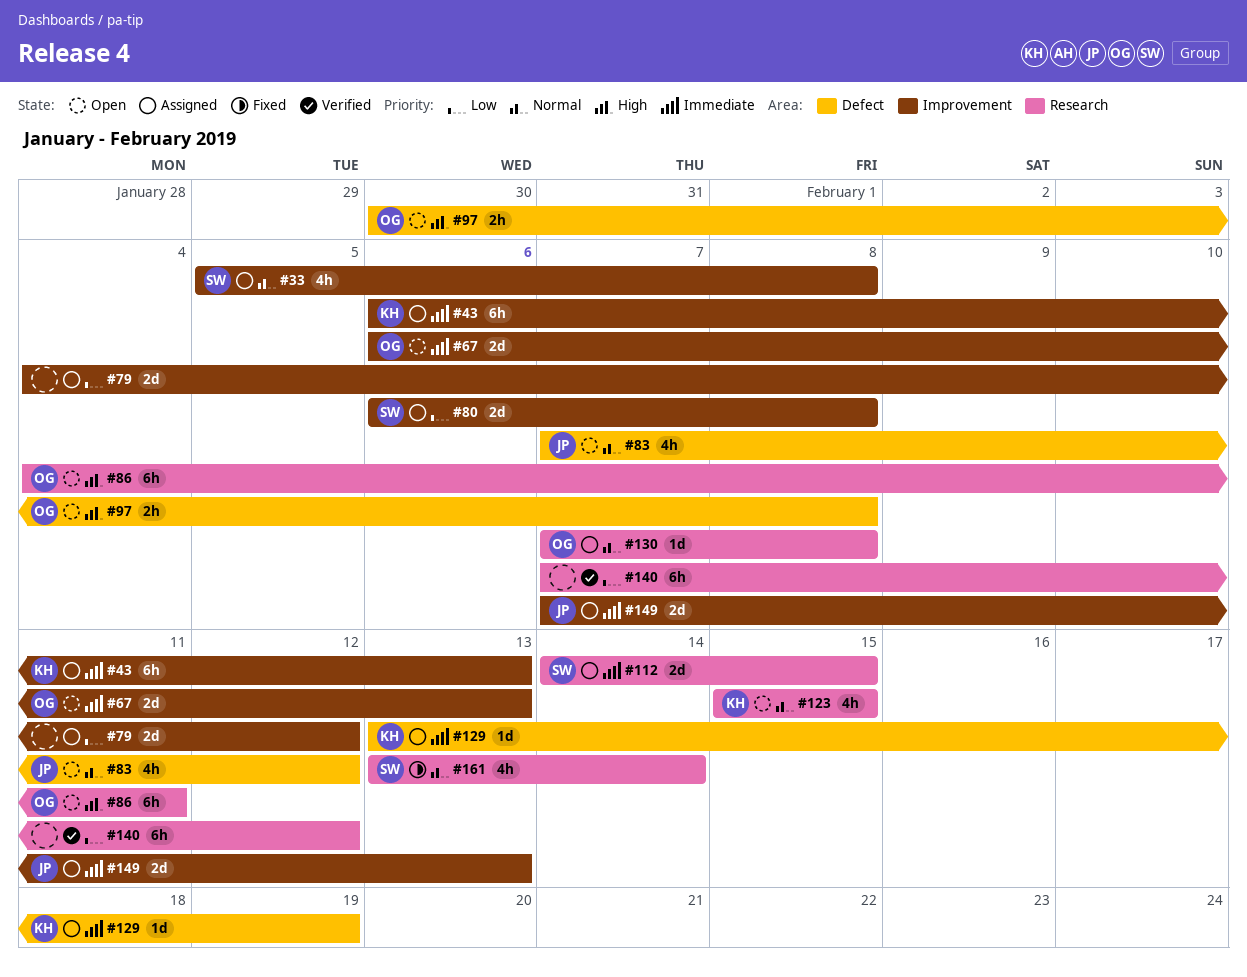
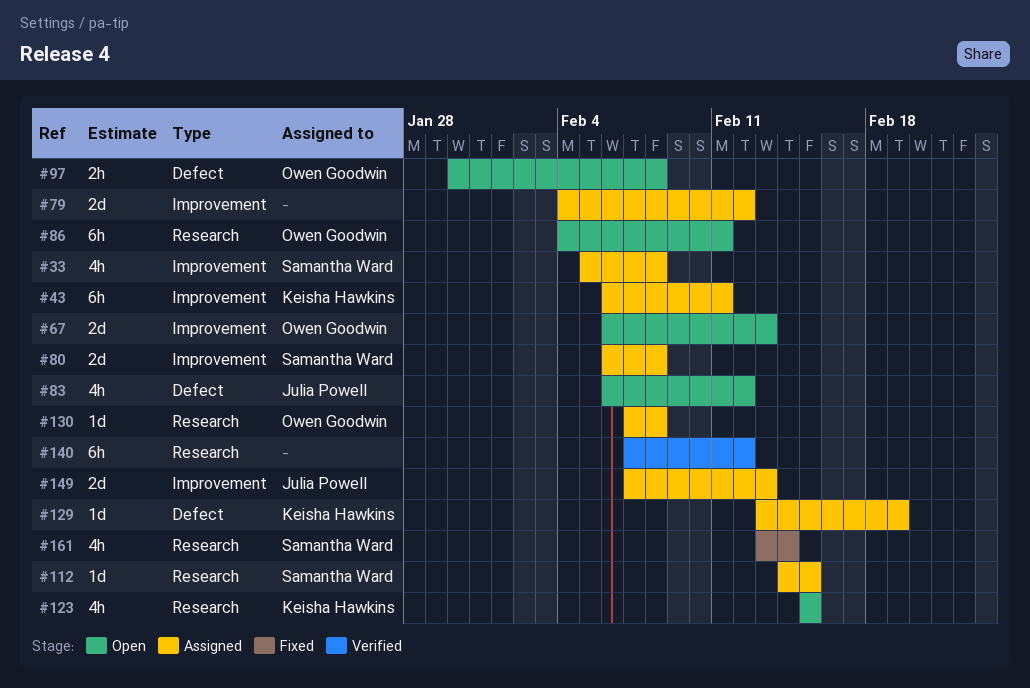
#43, due: Feb 13 -> Feb 11
#83, start: Feb 7 -> Feb 6
#112, estimate: 2d -> 1d

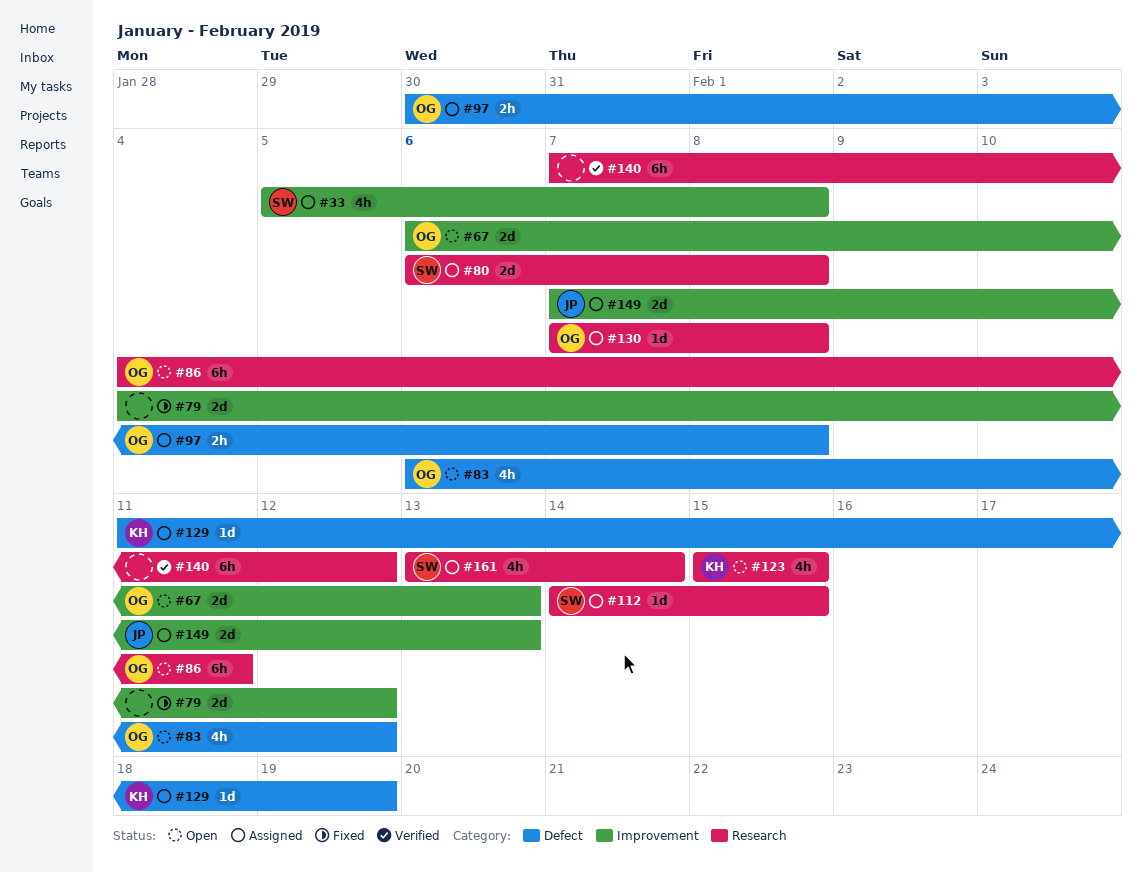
#43: present -> none
#79, status: Assigned -> Fixed
#80, label: Improvement -> Research
#83, owner: Julia Powell -> Owen Goodwin
#97, status: Open -> Assigned
#129, start: Feb 13 -> Feb 11
#161, status: Fixed -> Assigned

